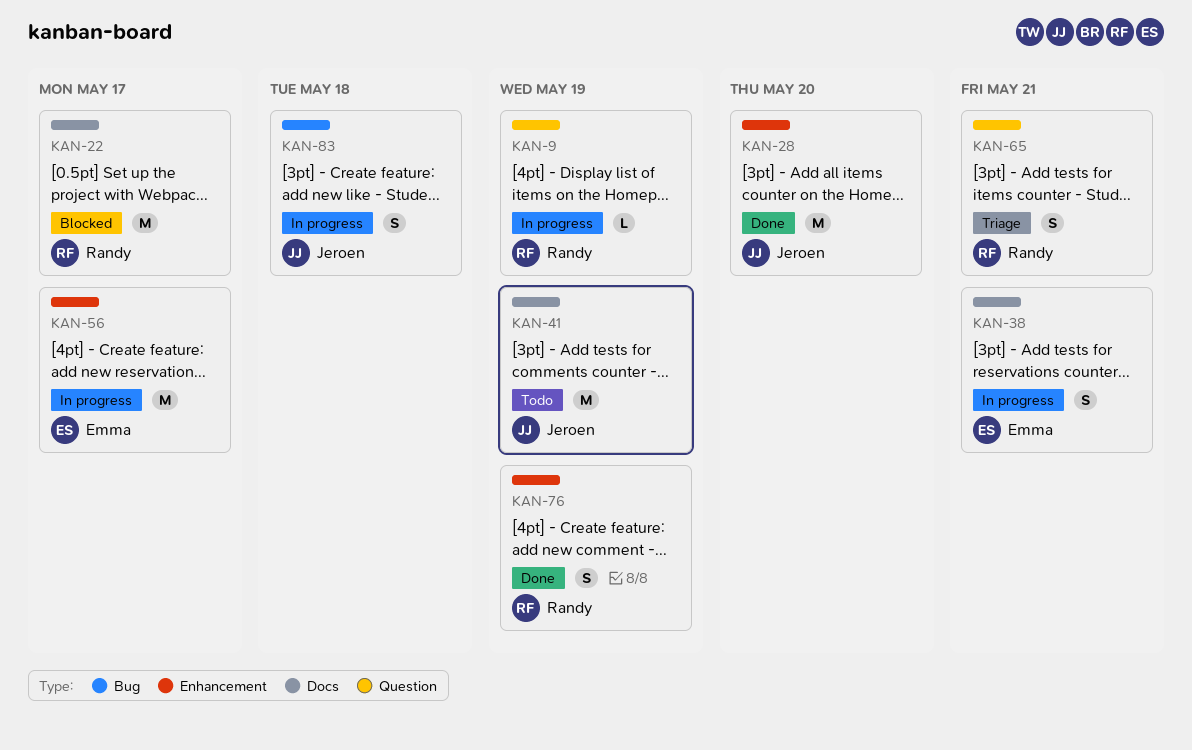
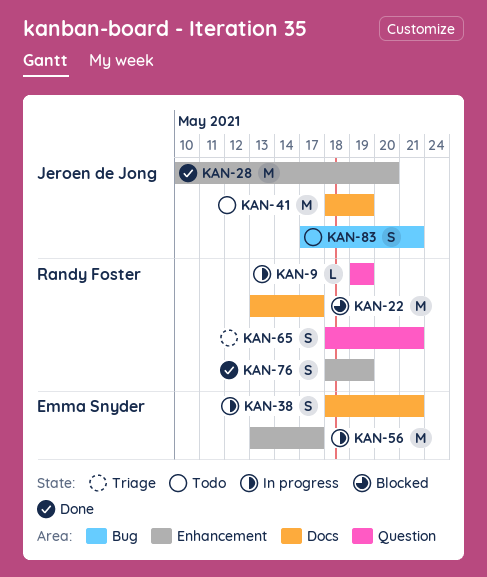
KAN-83, status: In progress -> Todo
KAN-83, due: May 18 -> May 21

